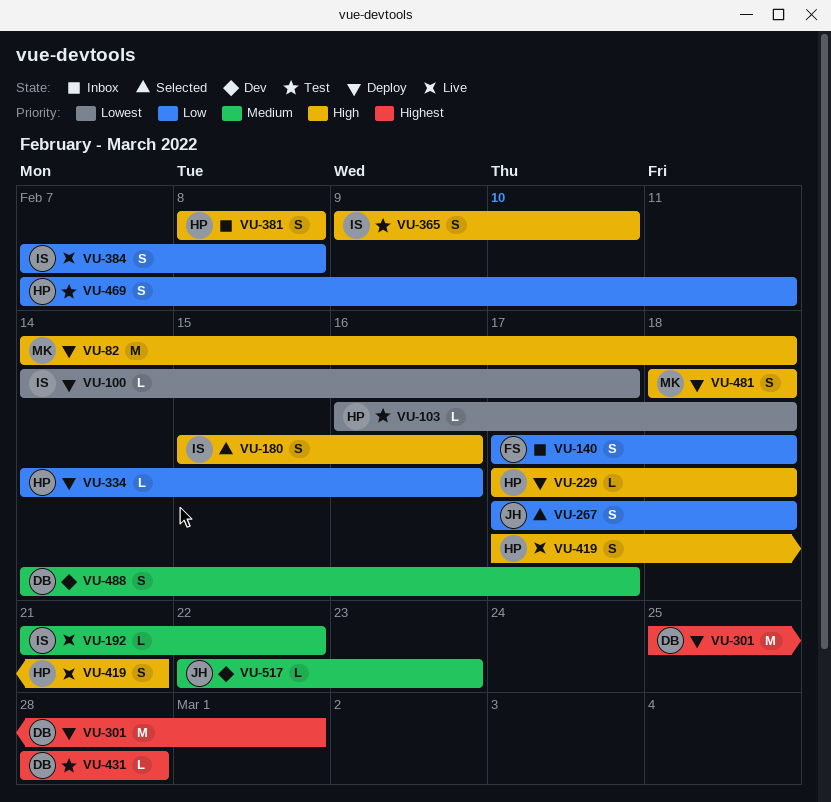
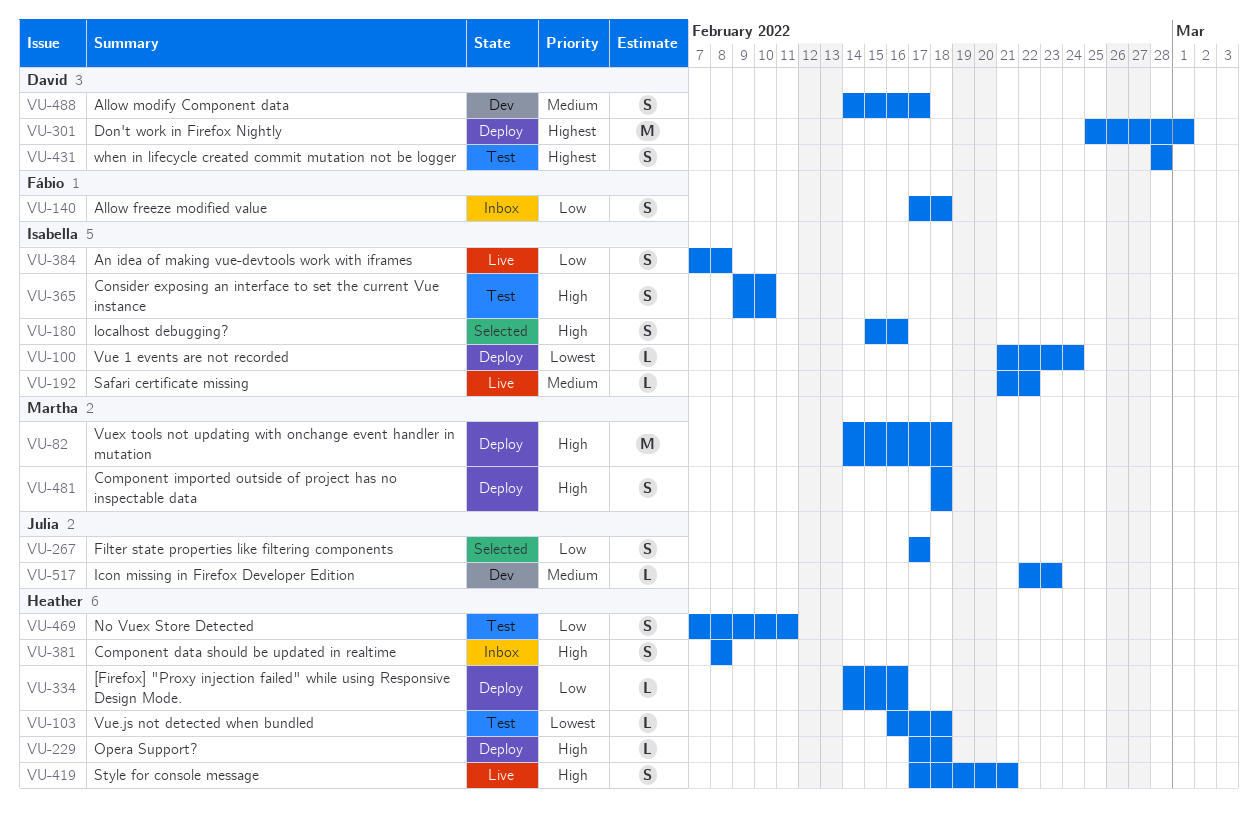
VU-100, start: Feb 14 -> Feb 21
VU-100, due: Feb 17 -> Feb 24
VU-267, due: Feb 18 -> Feb 17
VU-431, estimate: L -> S

